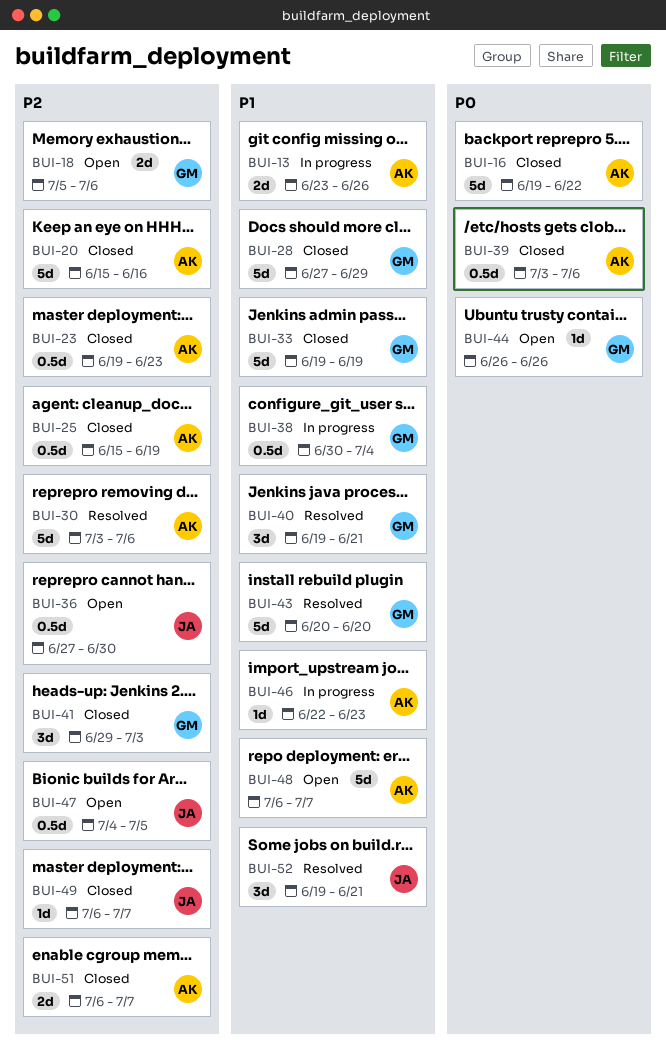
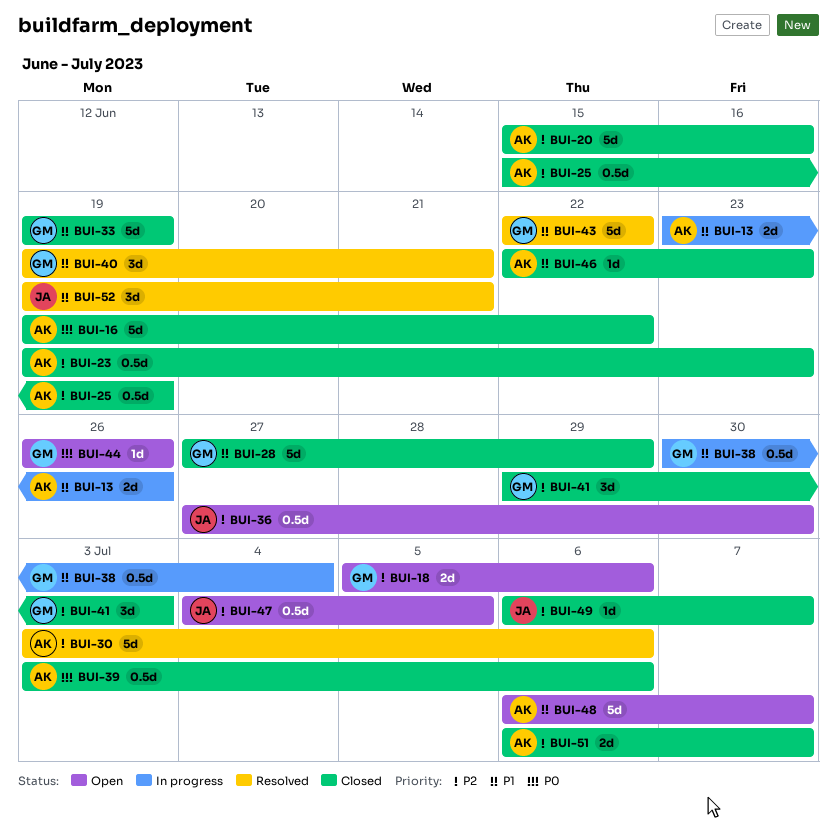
BUI-43, start: Jun 20 -> Jun 22
BUI-43, due: Jun 20 -> Jun 22
BUI-46, status: In progress -> Closed

